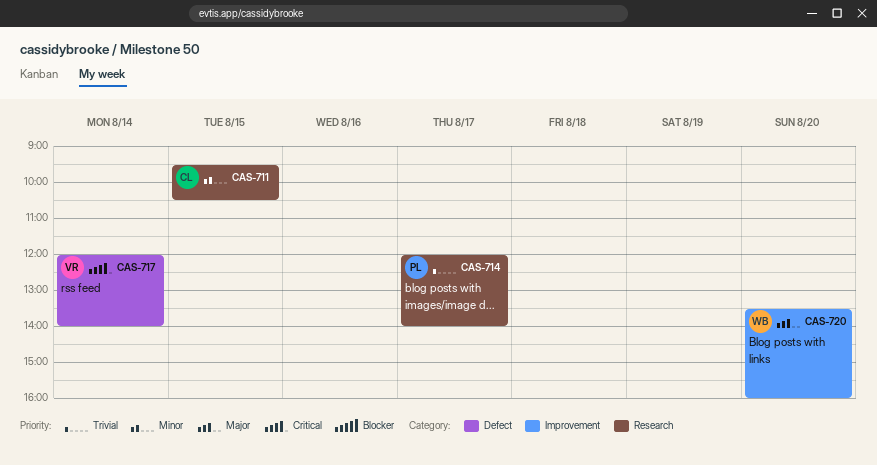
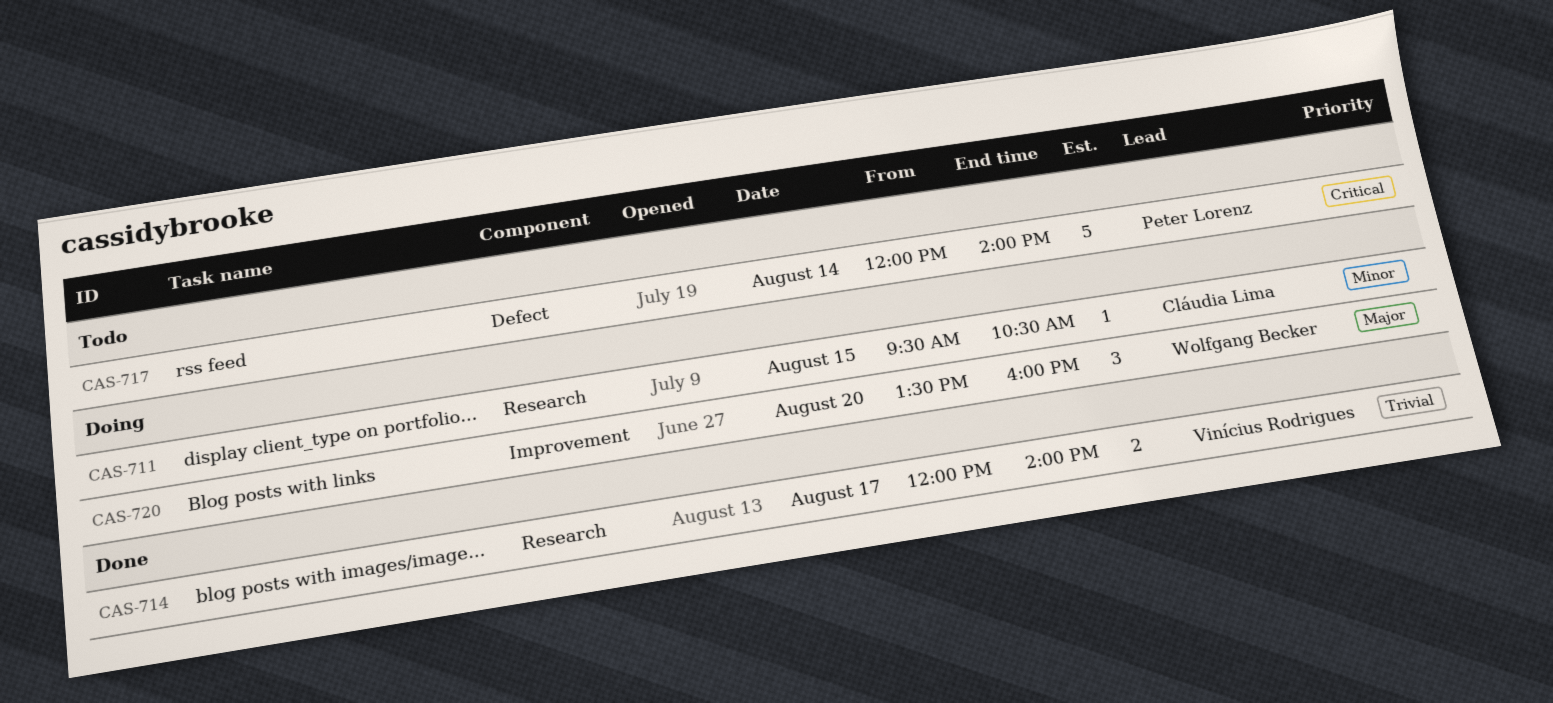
CAS-714, owner: Peter Lorenz -> Vinícius Rodrigues
CAS-717, owner: Vinícius Rodrigues -> Peter Lorenz

